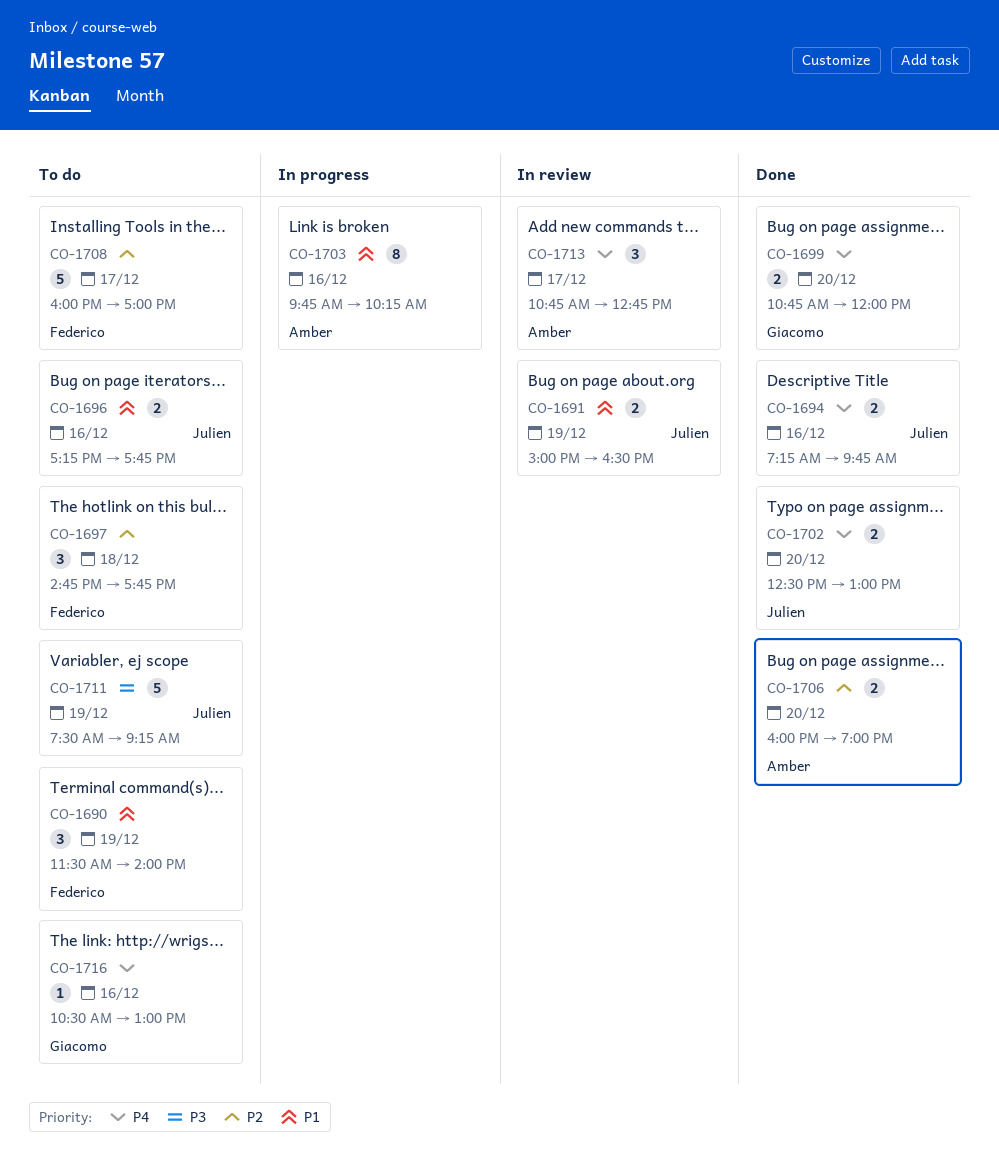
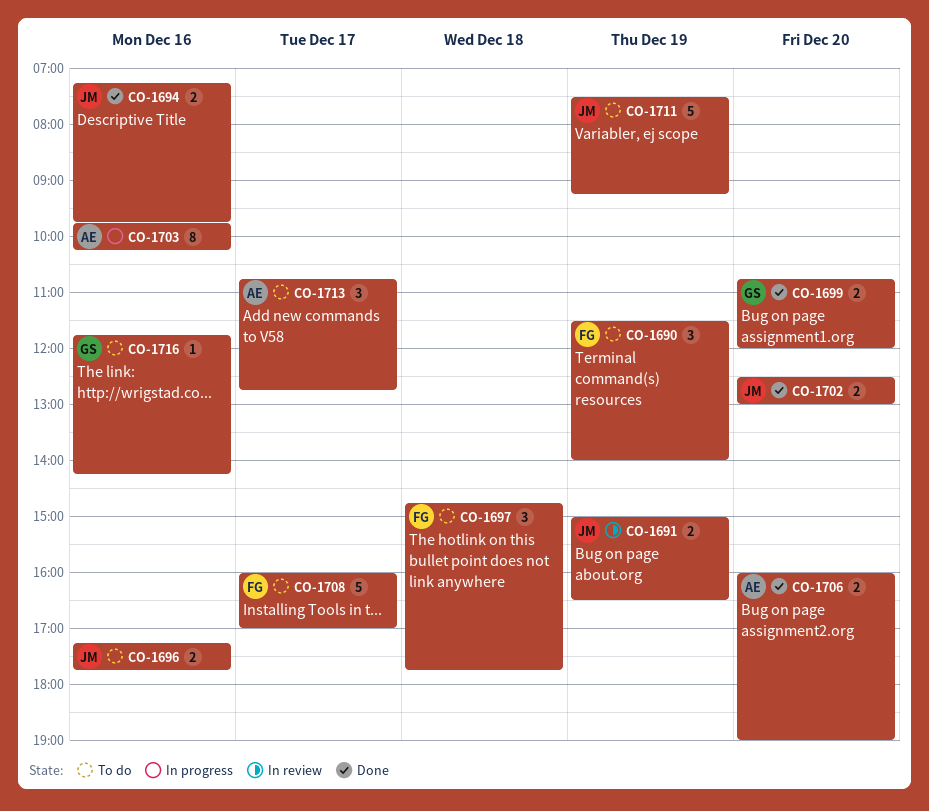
CO-1713, status: In review -> To do
CO-1716, begins: 10:30 -> 11:45
CO-1716, ends: 13:00 -> 14:15

